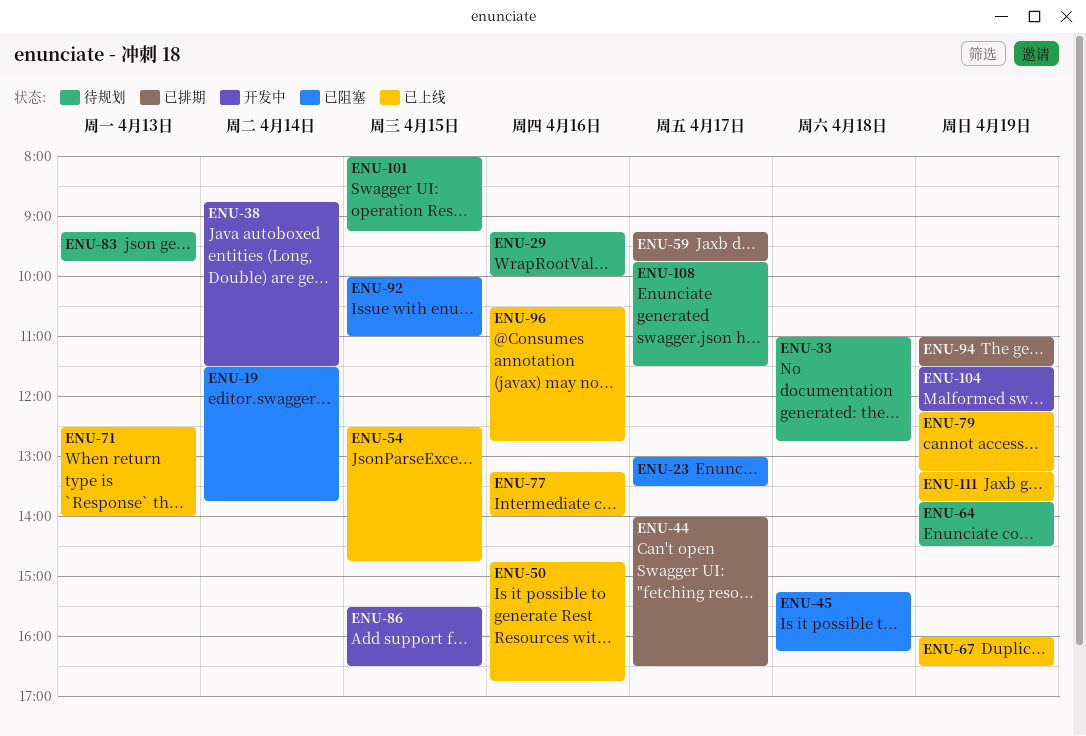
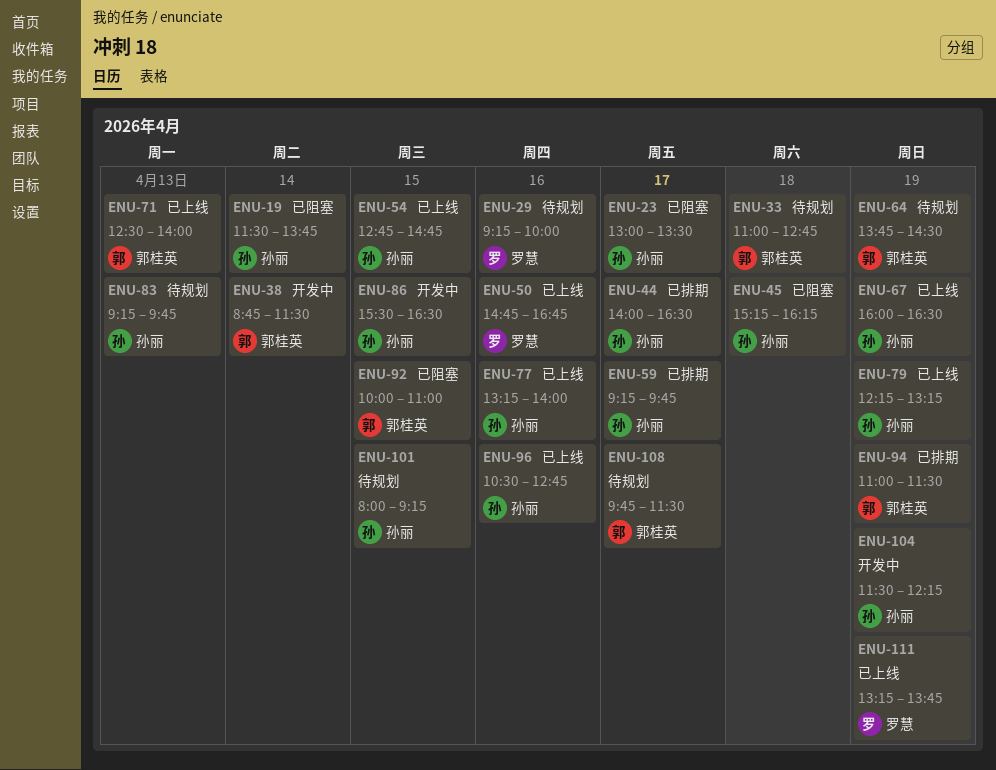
ENU-54, begins: 12:30 -> 12:45

